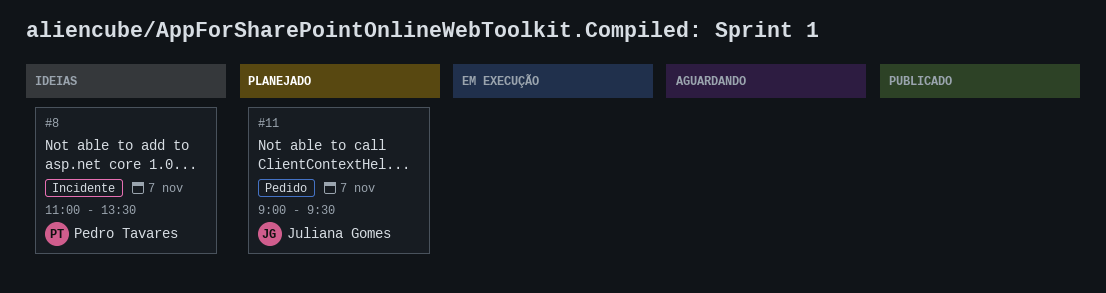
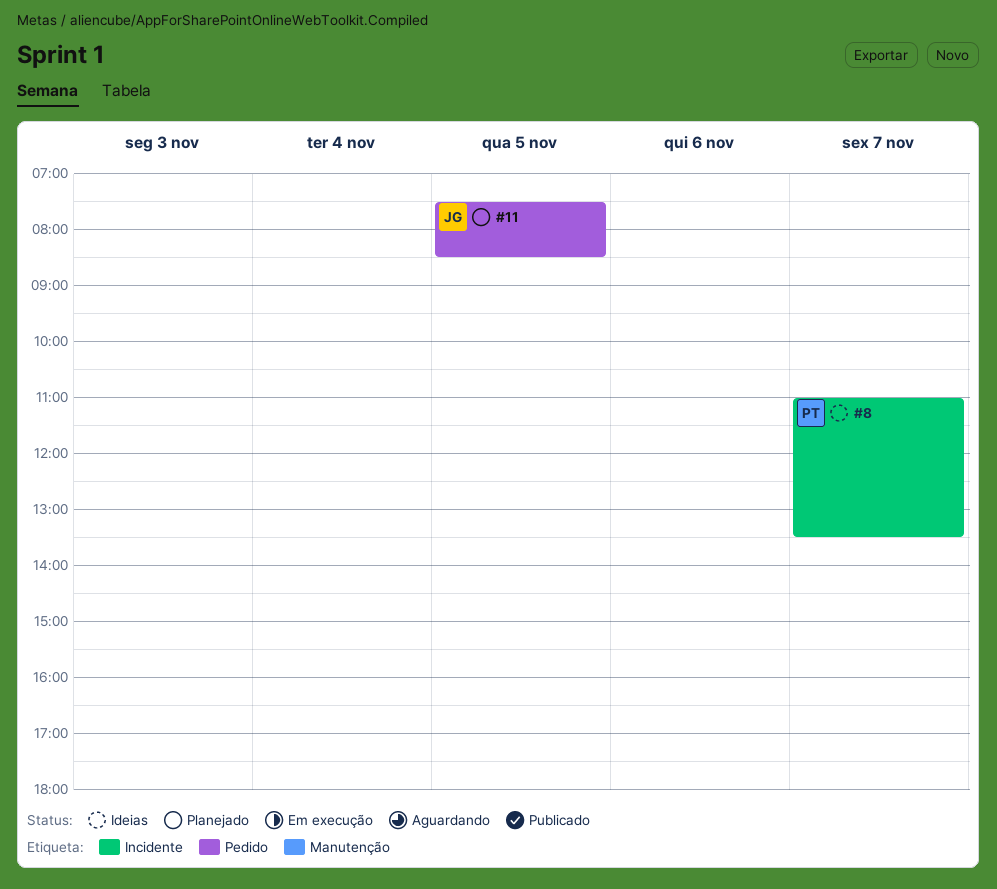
#11, day: Nov 7 -> Nov 5
#11, begins: 09:00 -> 07:30
#11, ends: 09:30 -> 08:30

